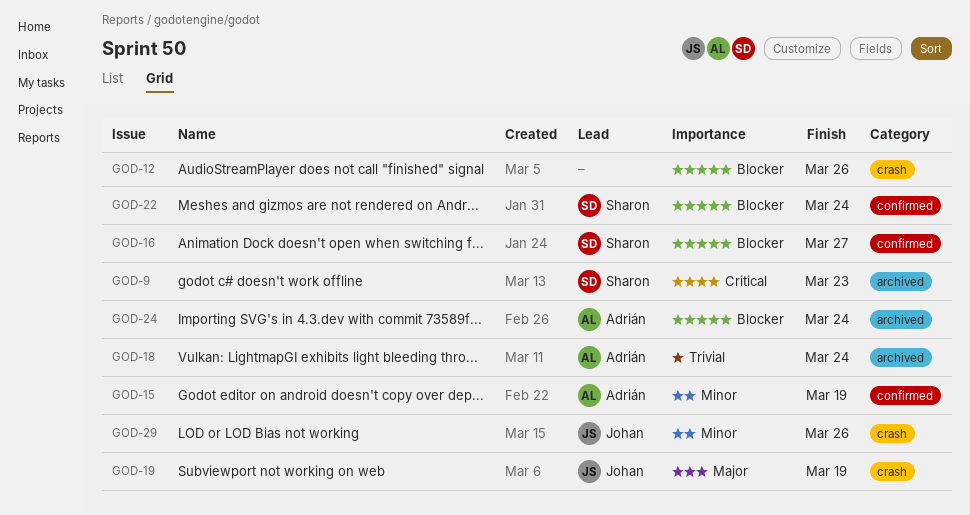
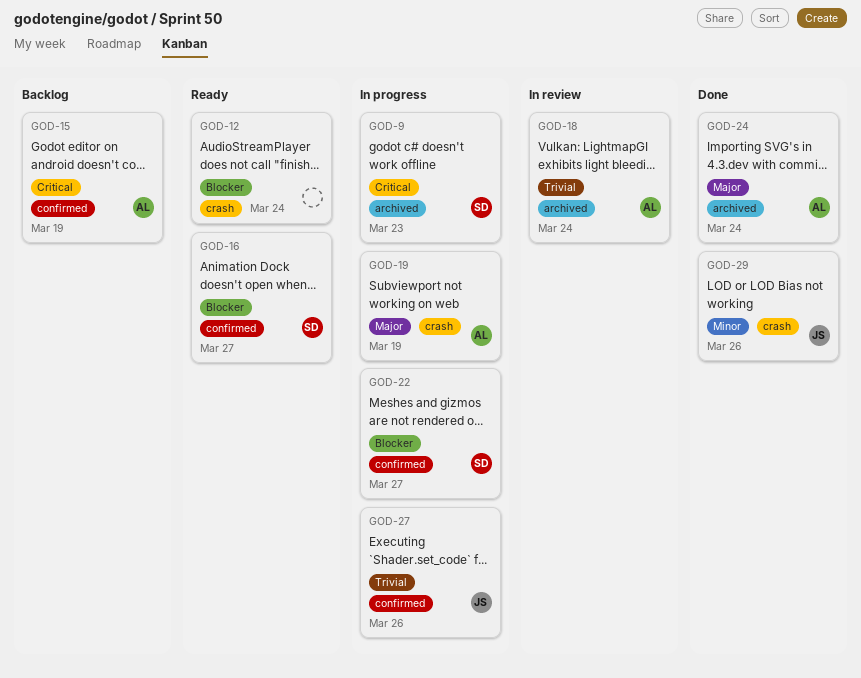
GOD-12, due: Mar 26 -> Mar 24
GOD-15, priority: Minor -> Critical
GOD-19, owner: Johan -> Adrián
GOD-22, due: Mar 24 -> Mar 27
GOD-24, priority: Blocker -> Major
GOD-27: none -> present

